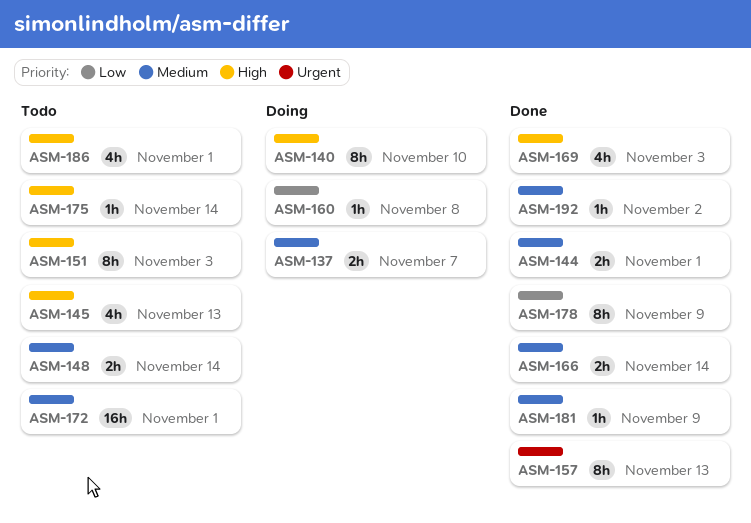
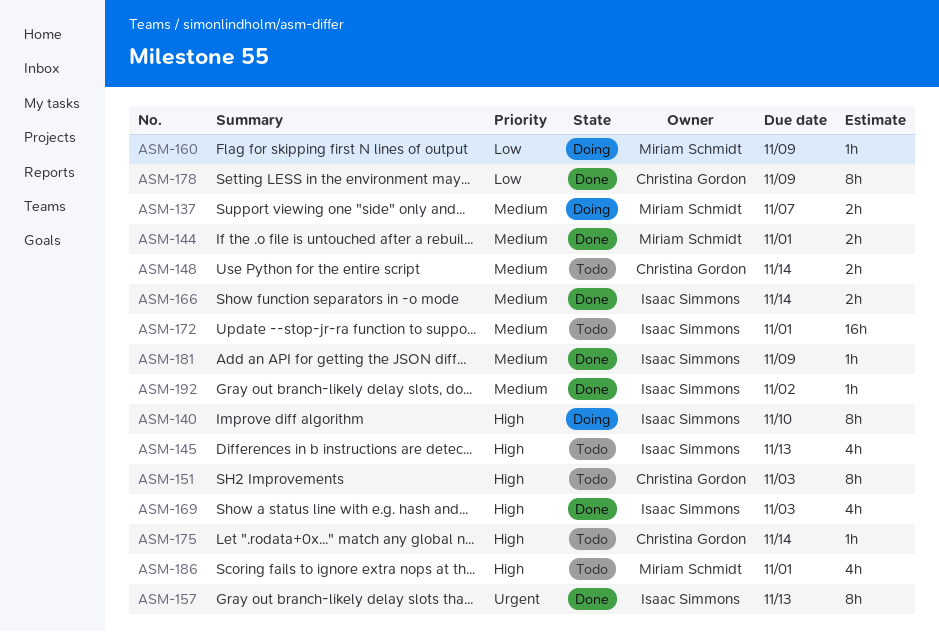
ASM-160, due: Nov 8 -> Nov 9

